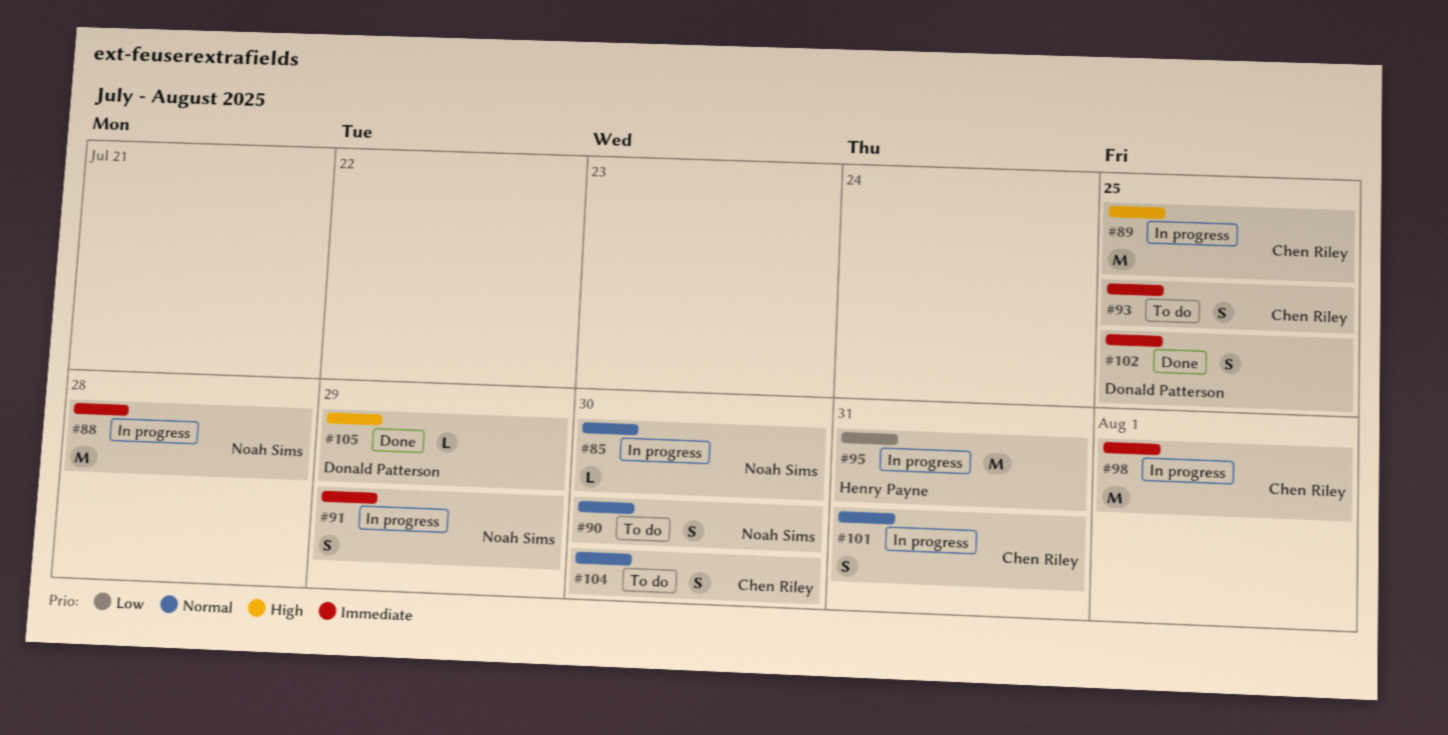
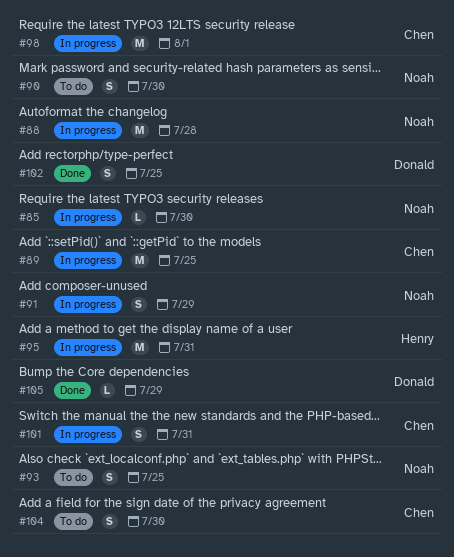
#93, owner: Chen Riley -> Noah Sims

